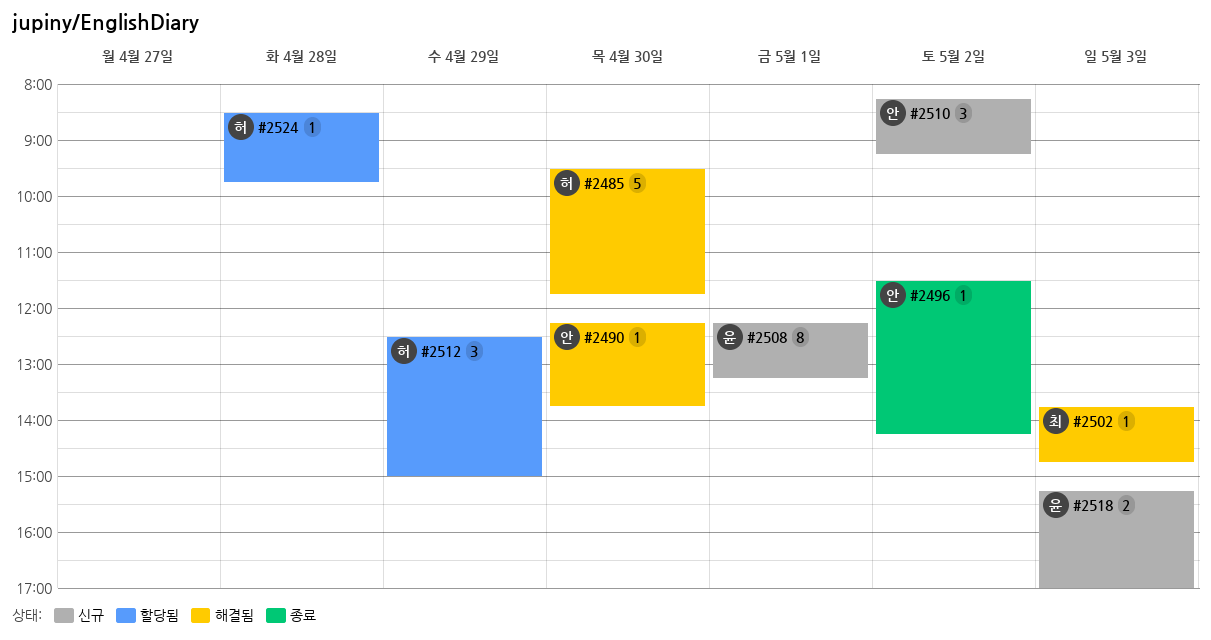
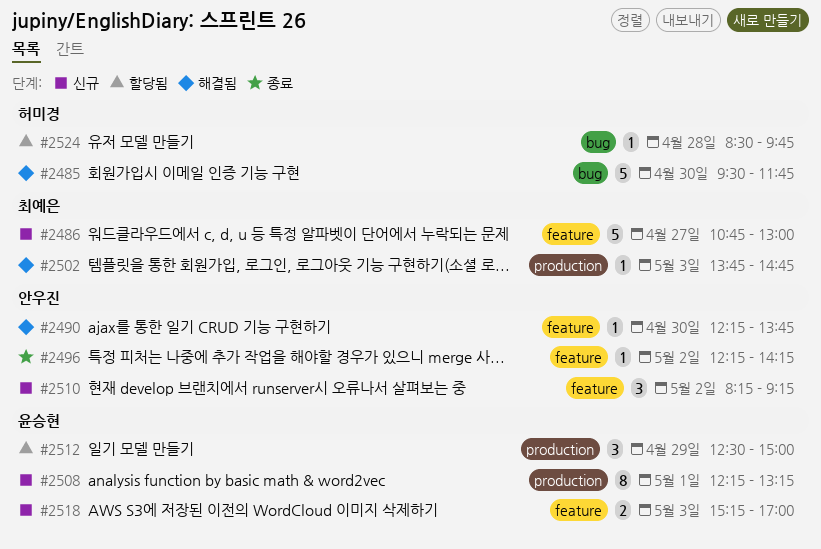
#2486: none -> present
#2496, begins: 11:30 -> 12:15
#2512, owner: 허미경 -> 윤승현

